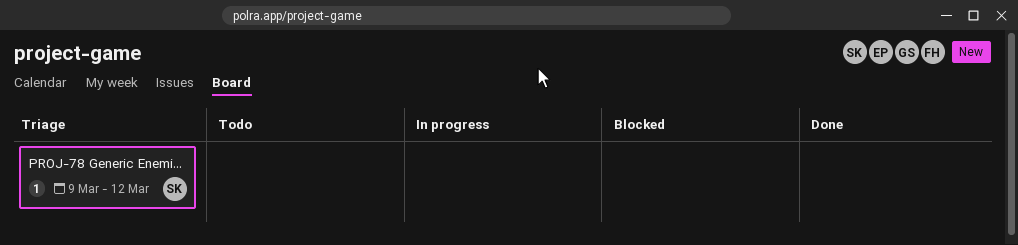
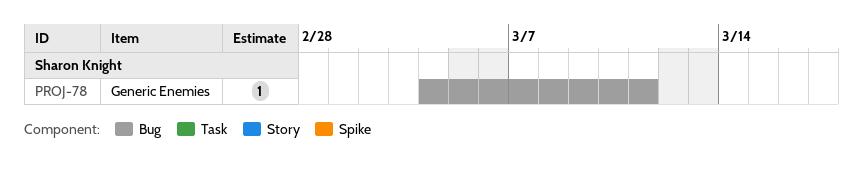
PROJ-78, start: Mar 9 -> Mar 4
PROJ-78, due: Mar 12 -> Mar 11

